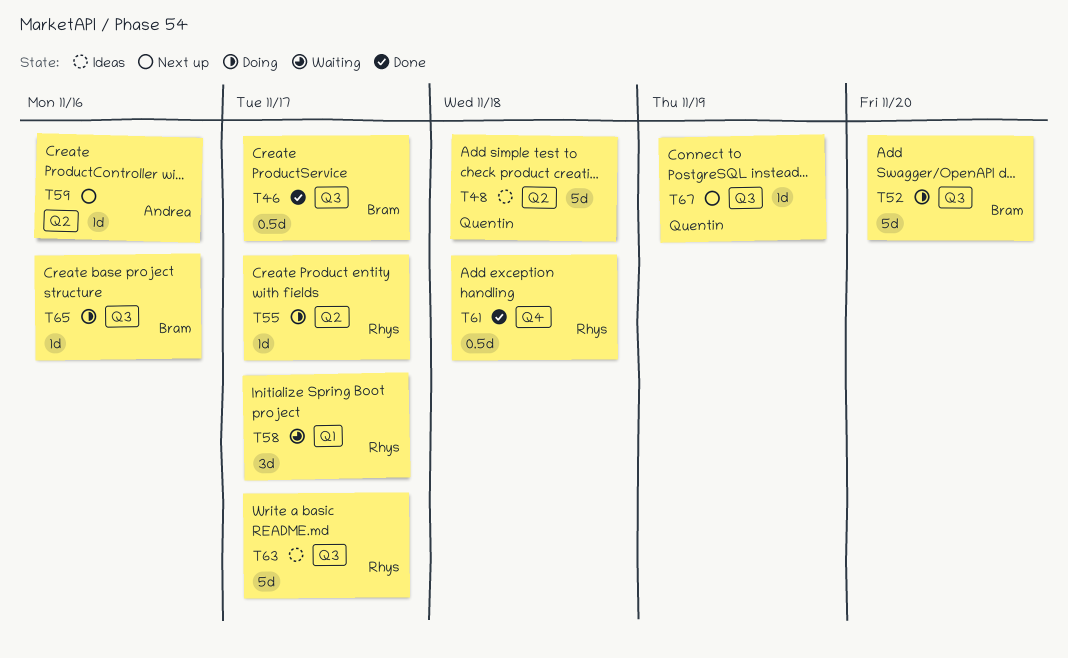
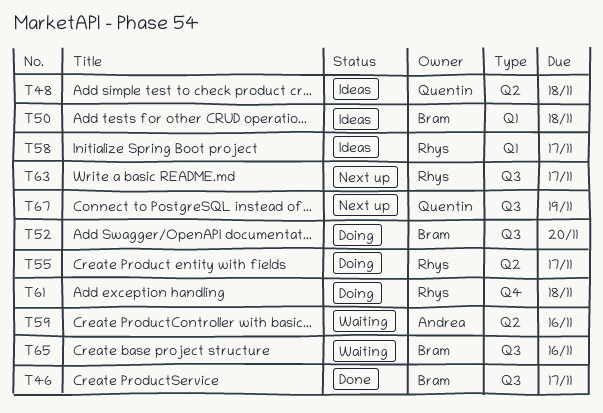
T50: none -> present
T58, status: Waiting -> Ideas
T59, status: Next up -> Waiting
T61, status: Done -> Doing
T63, status: Ideas -> Next up
T65, status: Doing -> Waiting

